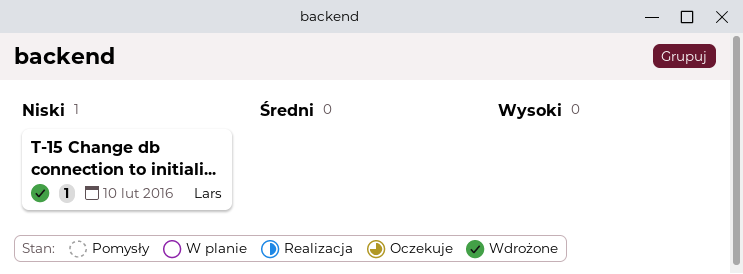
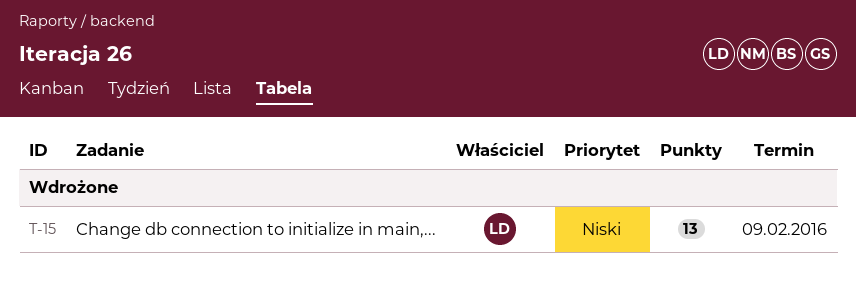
T-15, estimate: 1 -> 13
T-15, due: Feb 10 -> Feb 9

